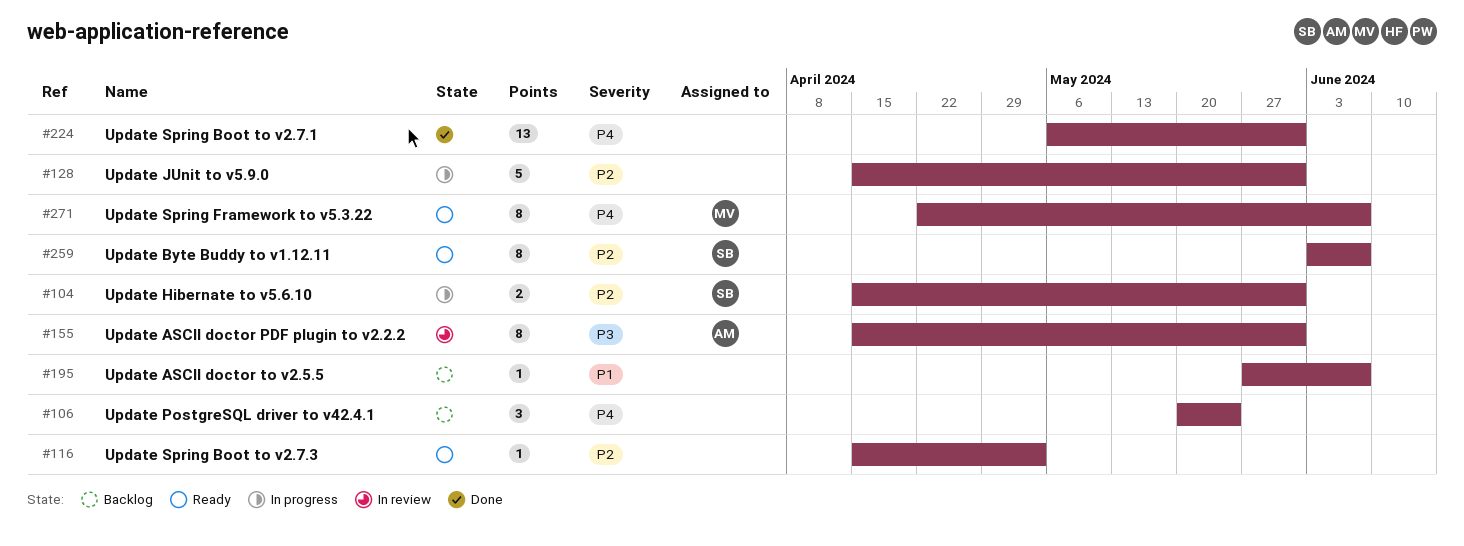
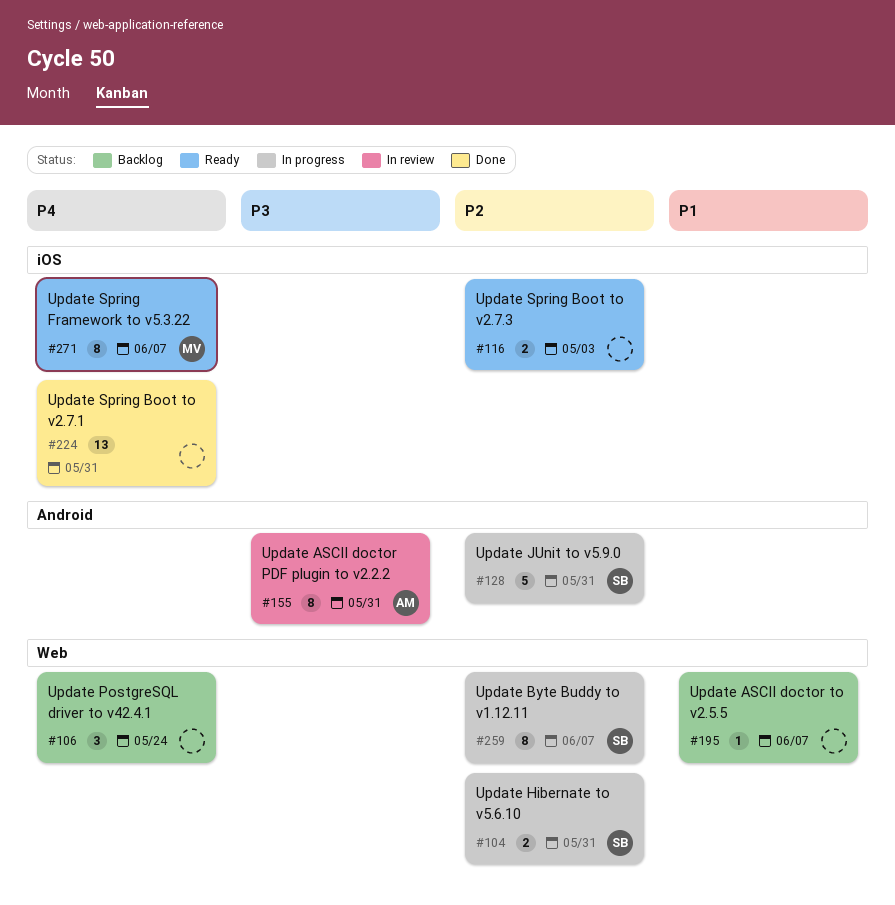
#116, estimate: 1 -> 2
#128, owner: none -> SB
#259, status: Ready -> In progress

